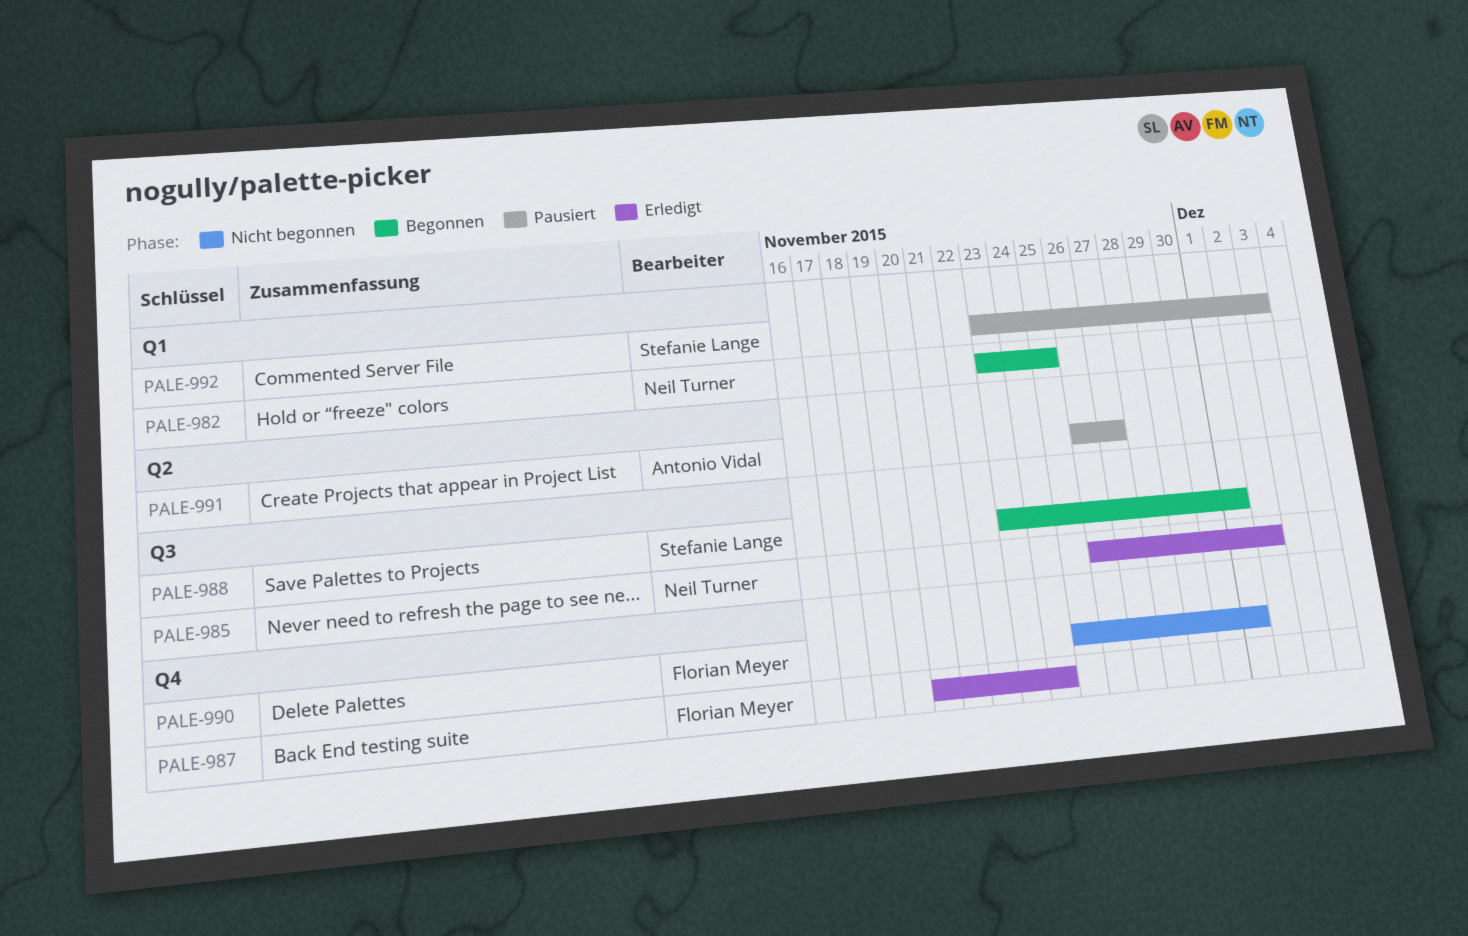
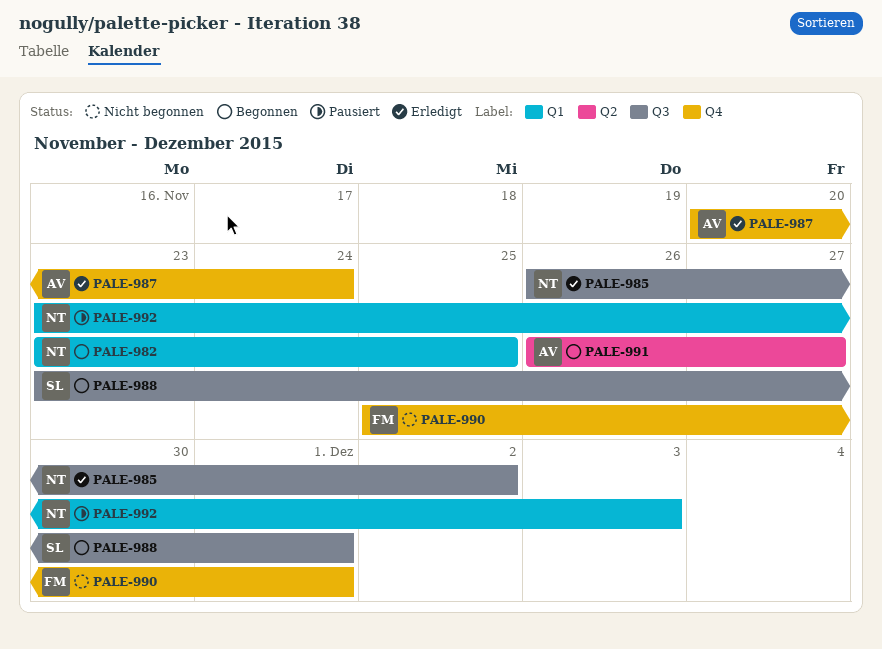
PALE-987, owner: Florian Meyer -> Antonio Vidal
PALE-991, status: Pausiert -> Begonnen
PALE-992, owner: Stefanie Lange -> Neil Turner

